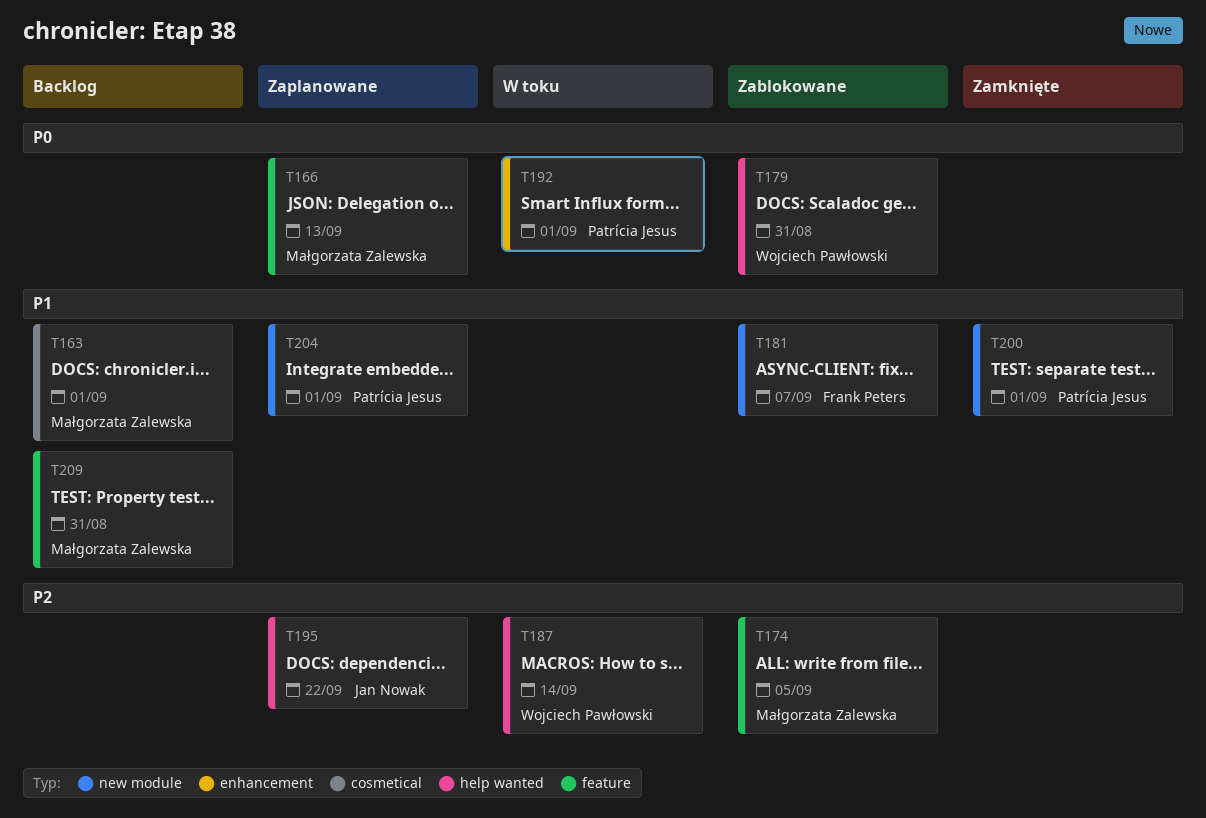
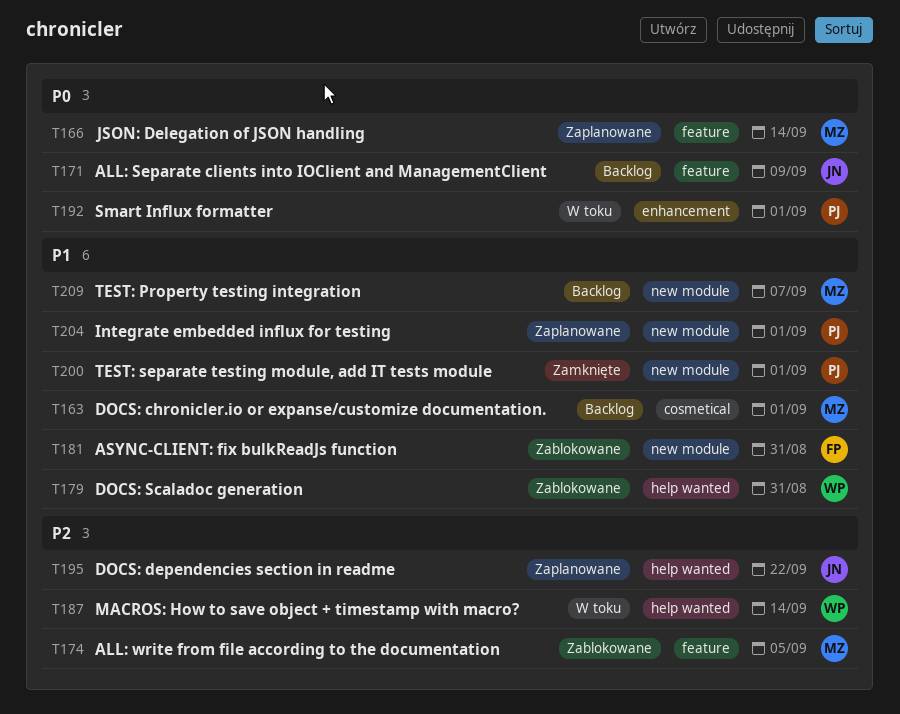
T166, due: Sep 13 -> Sep 14
T171: none -> present
T179, priority: P0 -> P1
T181, due: Sep 7 -> Aug 31
T209, label: feature -> new module
T209, due: Aug 31 -> Sep 7

